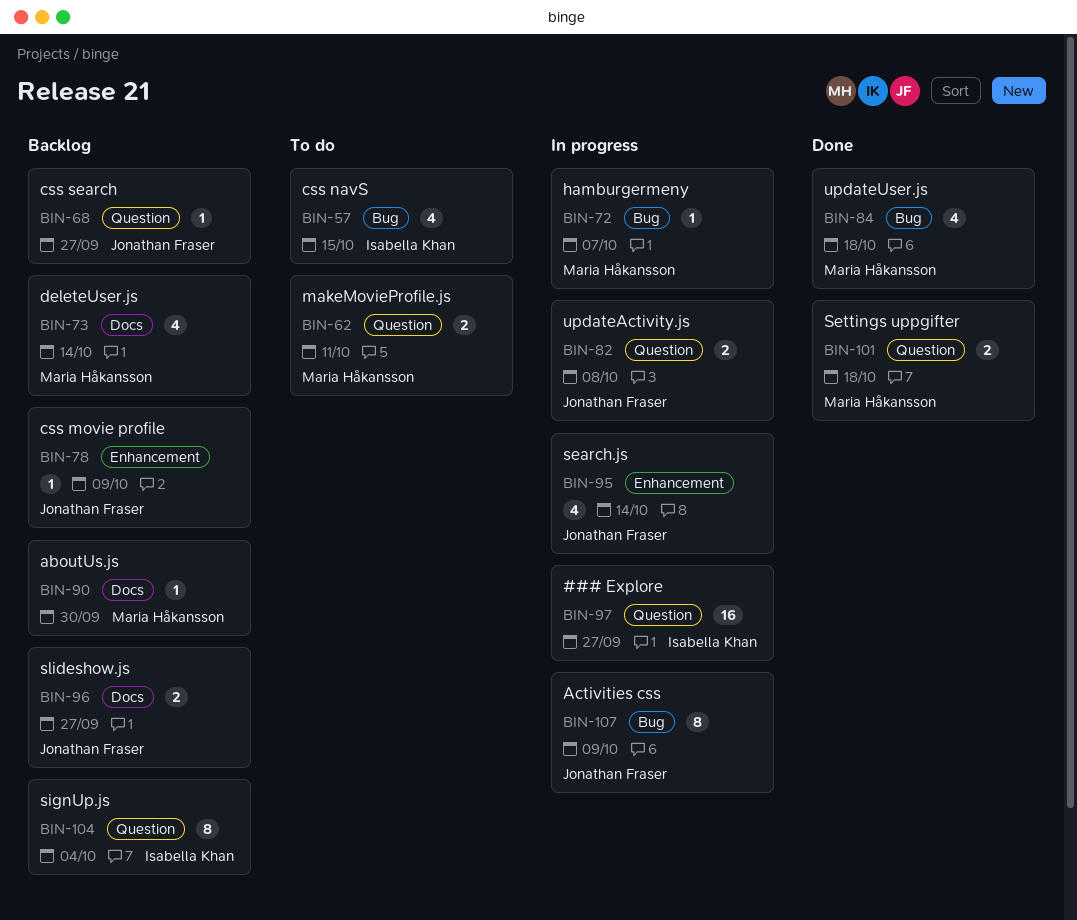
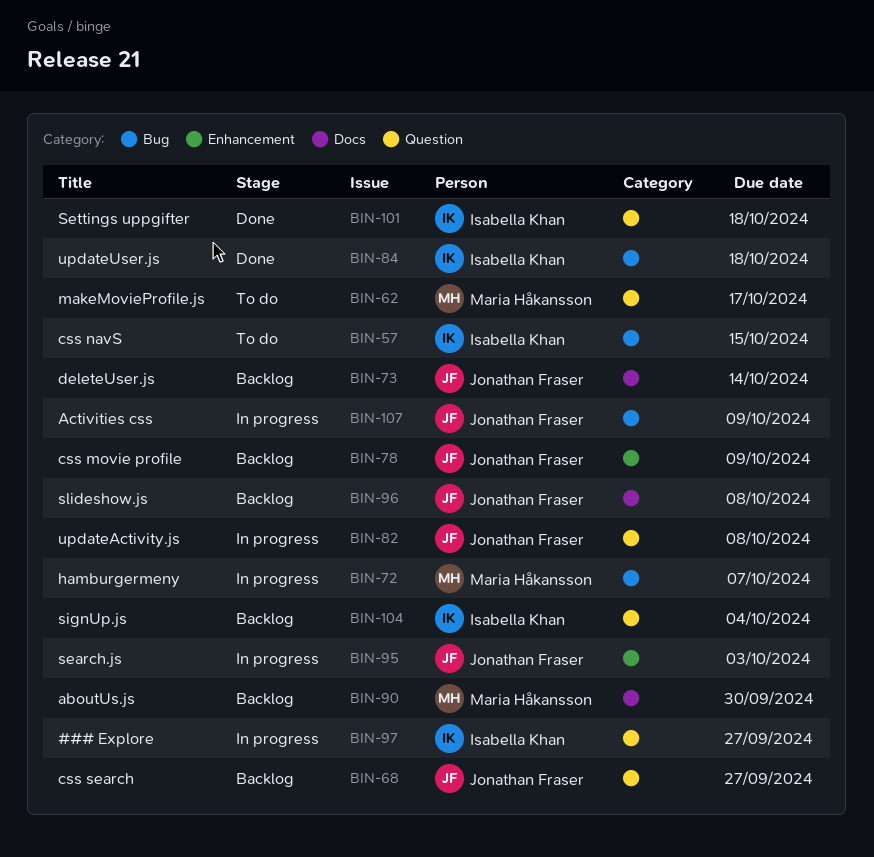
BIN-62, due: Oct 11 -> Oct 17
BIN-73, owner: Maria Håkansson -> Jonathan Fraser
BIN-84, owner: Maria Håkansson -> Isabella Khan
BIN-95, due: Oct 14 -> Oct 3
BIN-96, due: Sep 27 -> Oct 8
BIN-101, owner: Maria Håkansson -> Isabella Khan

